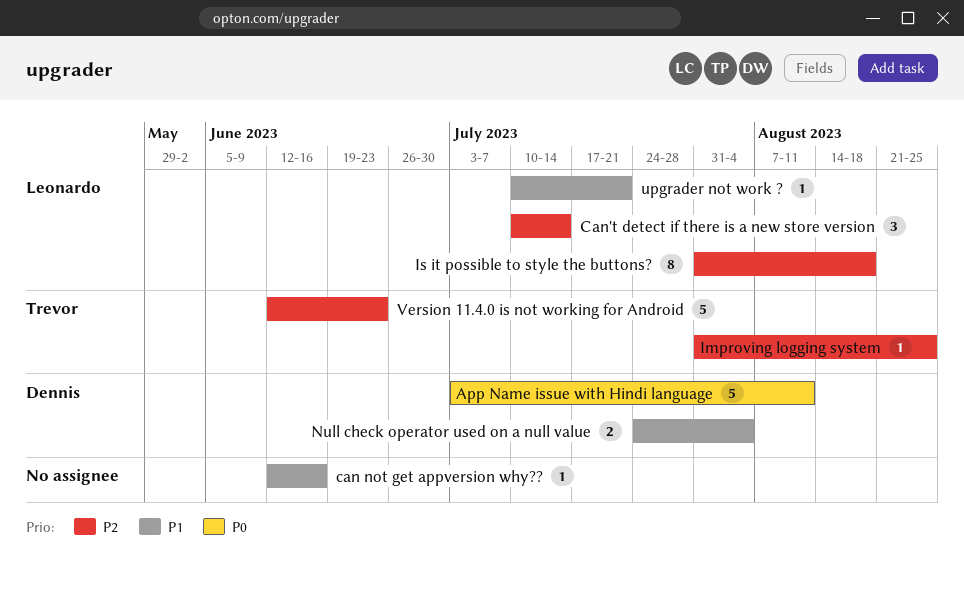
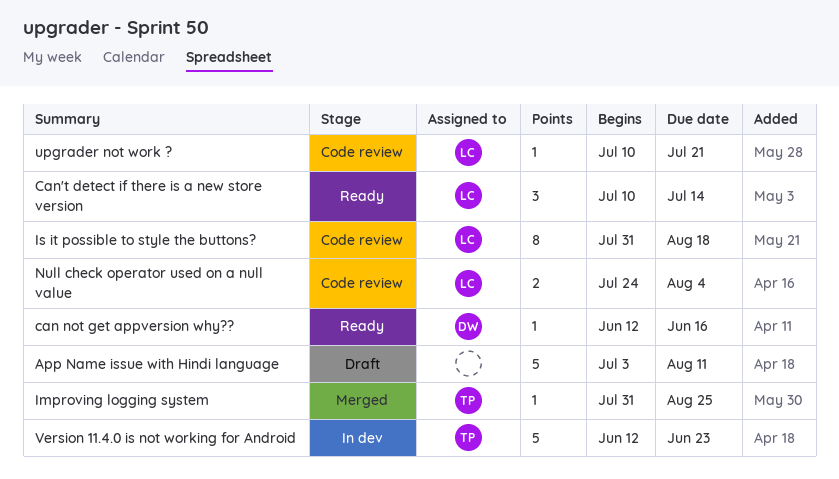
App Name issue with Hindi language, owner: Dennis -> none
can not get appversion why??, owner: none -> Dennis
Null check operator used on a null value, owner: Dennis -> Leonardo

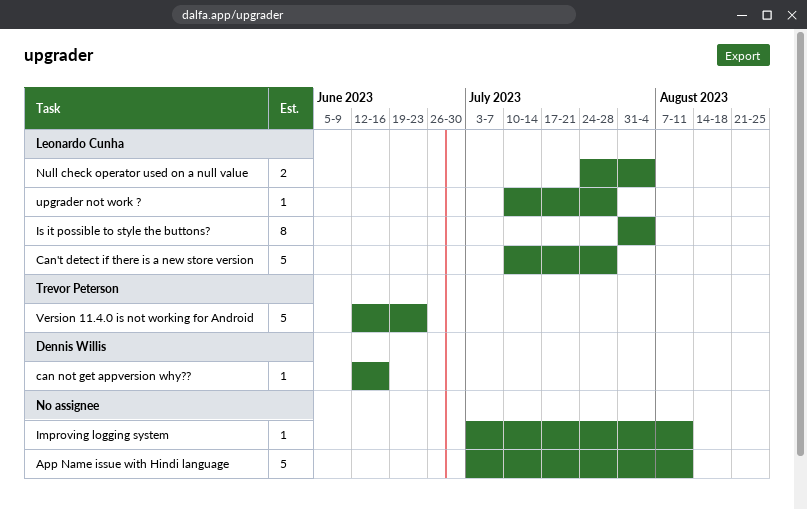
Can't detect if there is a new store version, estimate: 3 -> 5
Can't detect if there is a new store version, due: Jul 14 -> Jul 28
Improving logging system, owner: Trevor Peterson -> none
Improving logging system, start: Jul 31 -> Jul 3
Improving logging system, due: Aug 25 -> Aug 11
Is it possible to style the buttons?, due: Aug 18 -> Aug 4
upgrader not work ?, due: Jul 21 -> Jul 28

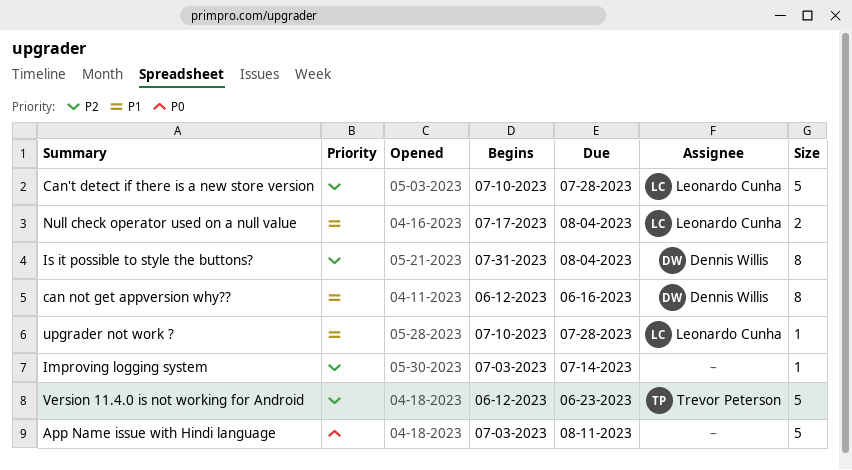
can not get appversion why??, estimate: 1 -> 8
Improving logging system, due: Aug 11 -> Jul 14
Is it possible to style the buttons?, owner: Leonardo Cunha -> Dennis Willis
Null check operator used on a null value, start: Jul 24 -> Jul 17

